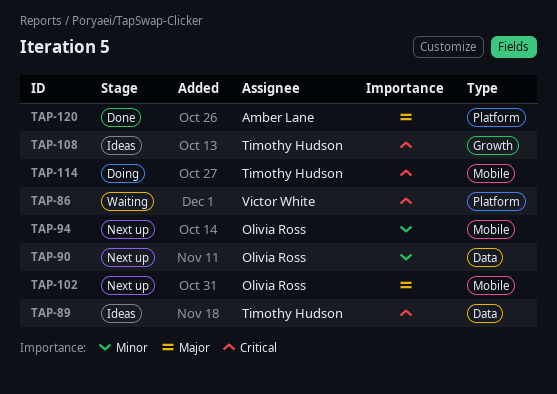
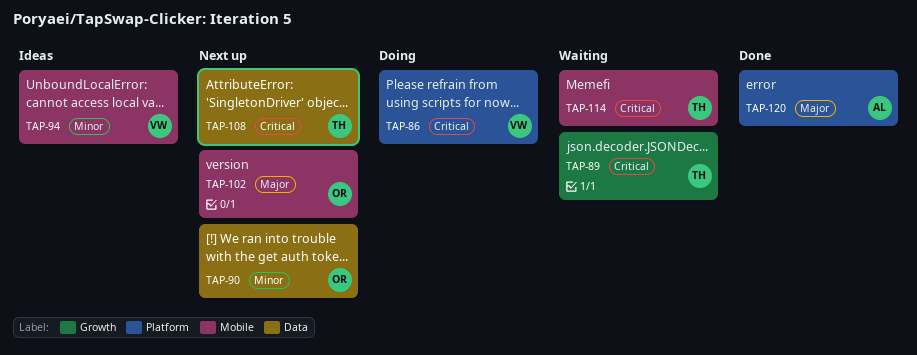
TAP-86, status: Waiting -> Doing
TAP-89, status: Ideas -> Waiting
TAP-89, label: Data -> Growth
TAP-94, status: Next up -> Ideas
TAP-94, owner: Olivia Ross -> Victor White
TAP-108, status: Ideas -> Next up
TAP-108, label: Growth -> Data
TAP-114, status: Doing -> Waiting

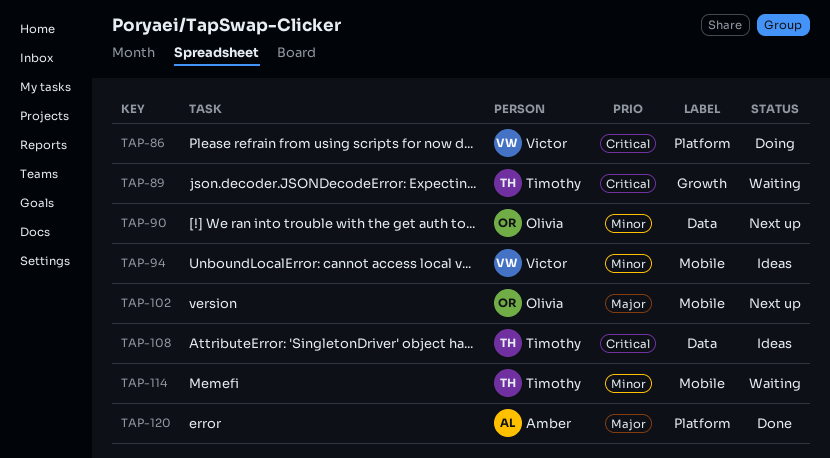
TAP-108, status: Next up -> Ideas
TAP-114, priority: Critical -> Minor

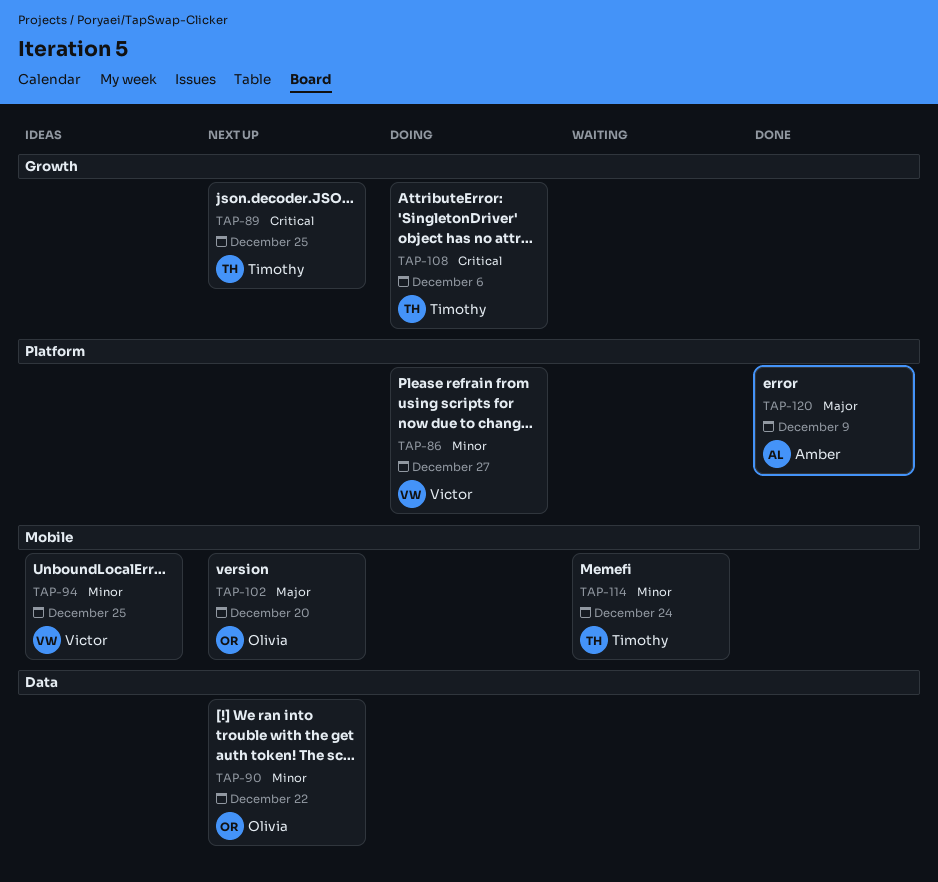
TAP-86, priority: Critical -> Minor
TAP-89, status: Waiting -> Next up
TAP-108, status: Ideas -> Doing
TAP-108, label: Data -> Growth

